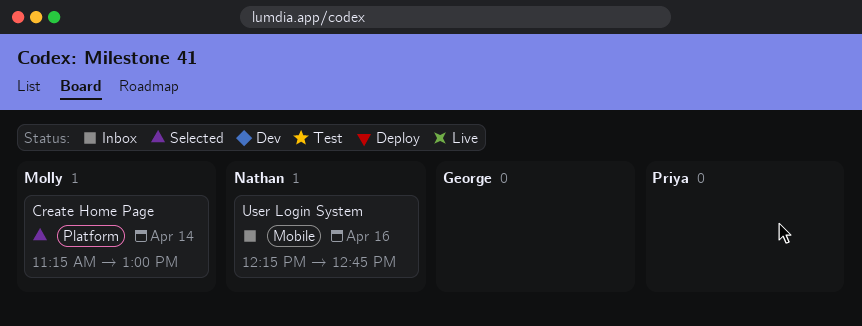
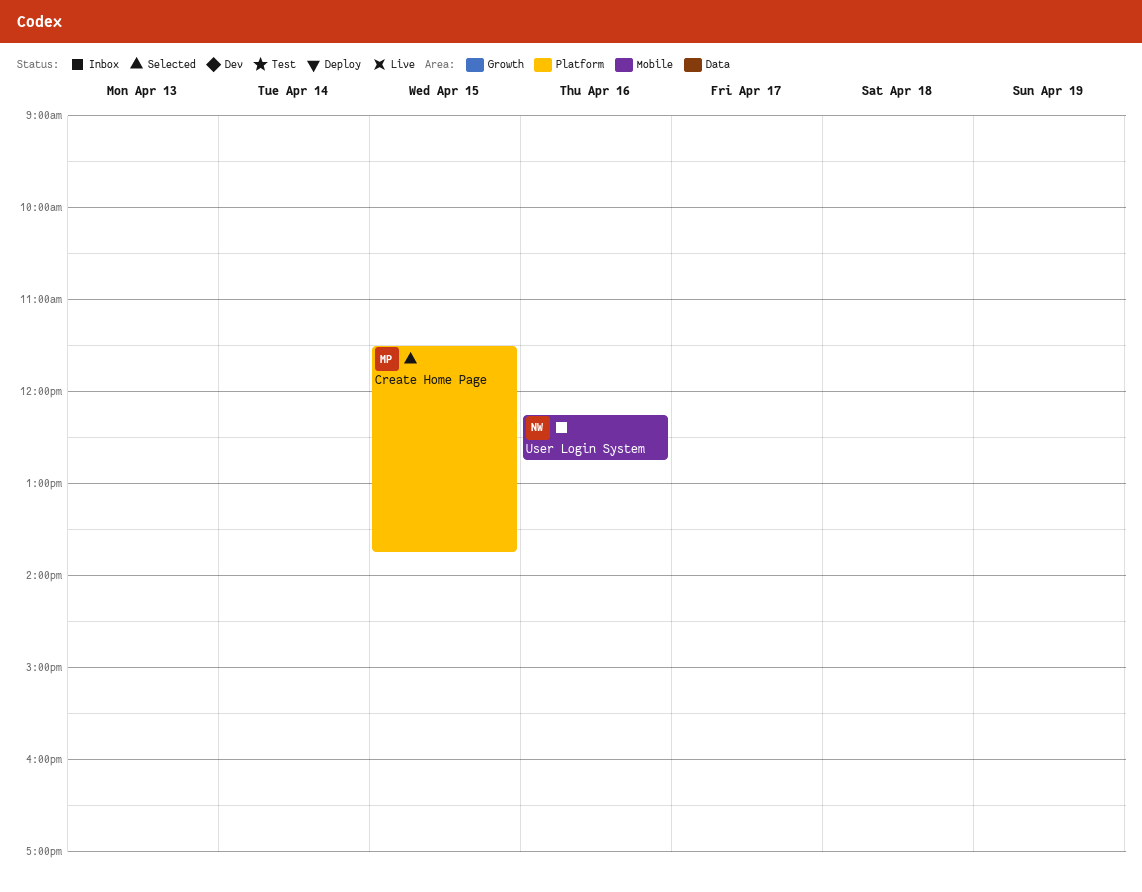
Create Home Page, day: Apr 14 -> Apr 15
Create Home Page, begins: 11:15 -> 11:30
Create Home Page, ends: 13:00 -> 13:45

